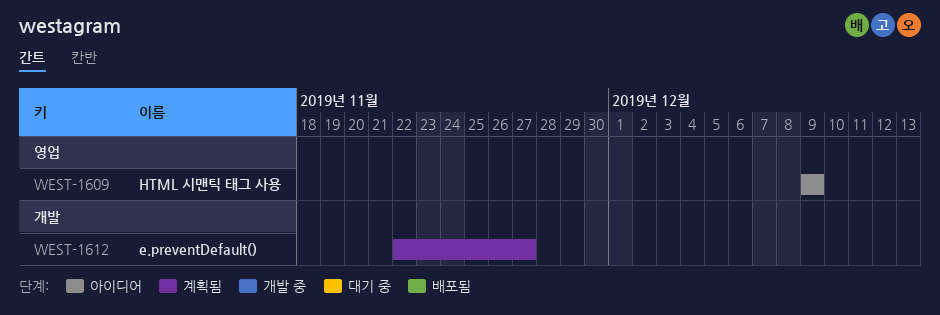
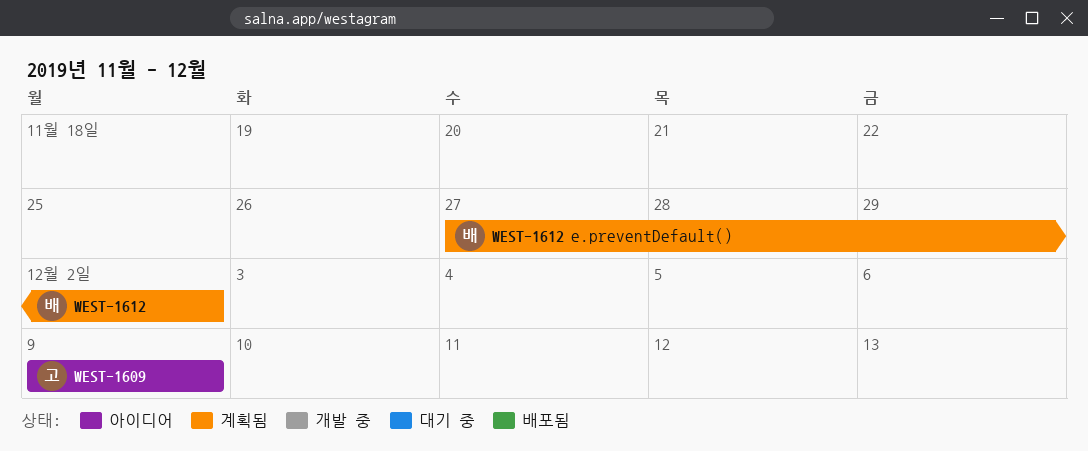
WEST-1612, start: Nov 22 -> Nov 27
WEST-1612, due: Nov 27 -> Dec 2

